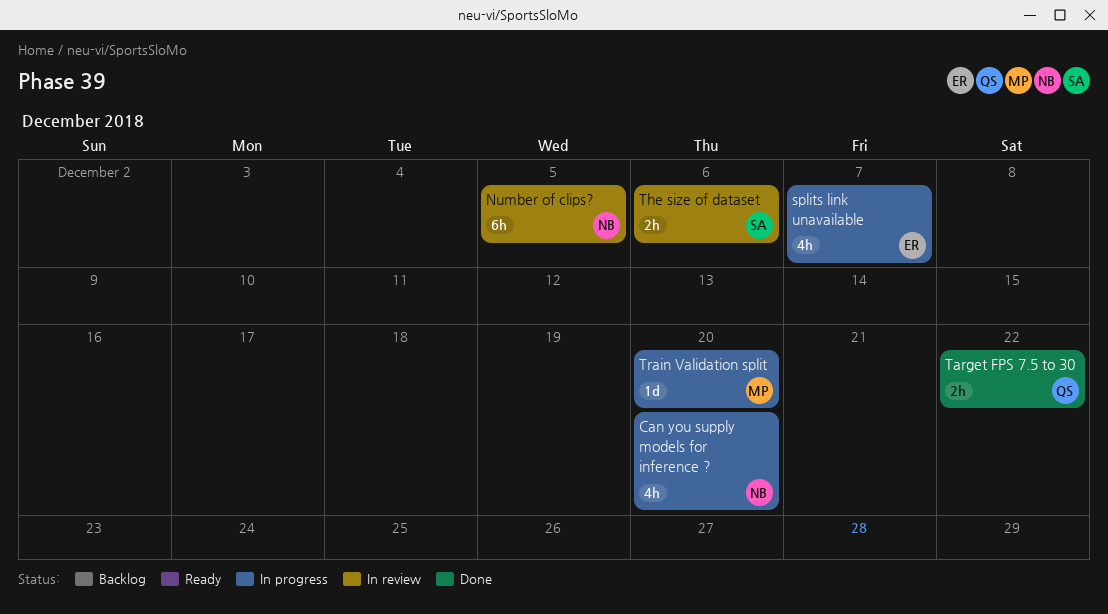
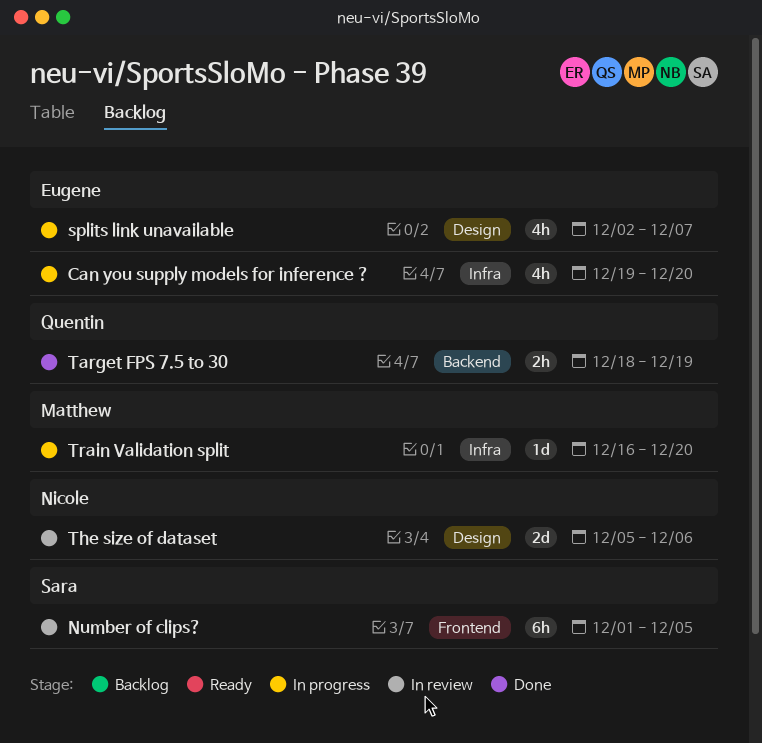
Can you supply models for inference ?, owner: Nicole -> Eugene
Number of clips?, owner: Nicole -> Sara
Target FPS 7.5 to 30, due: Dec 22 -> Dec 19
The size of dataset, owner: Sara -> Nicole
The size of dataset, estimate: 2h -> 2d

